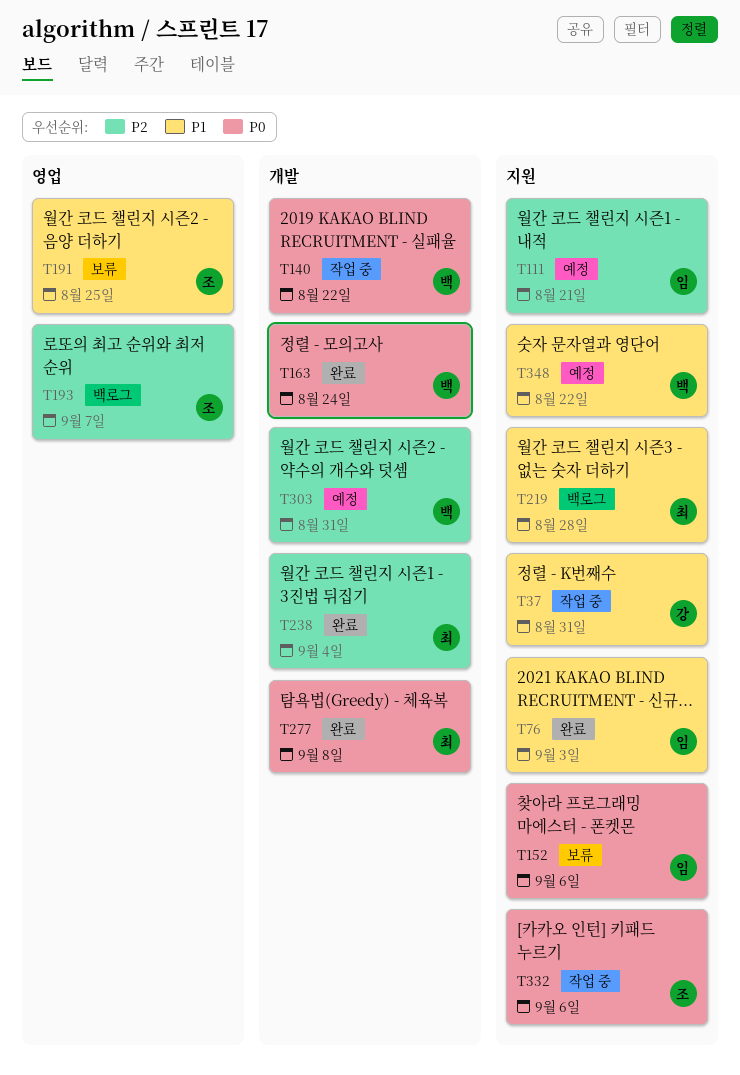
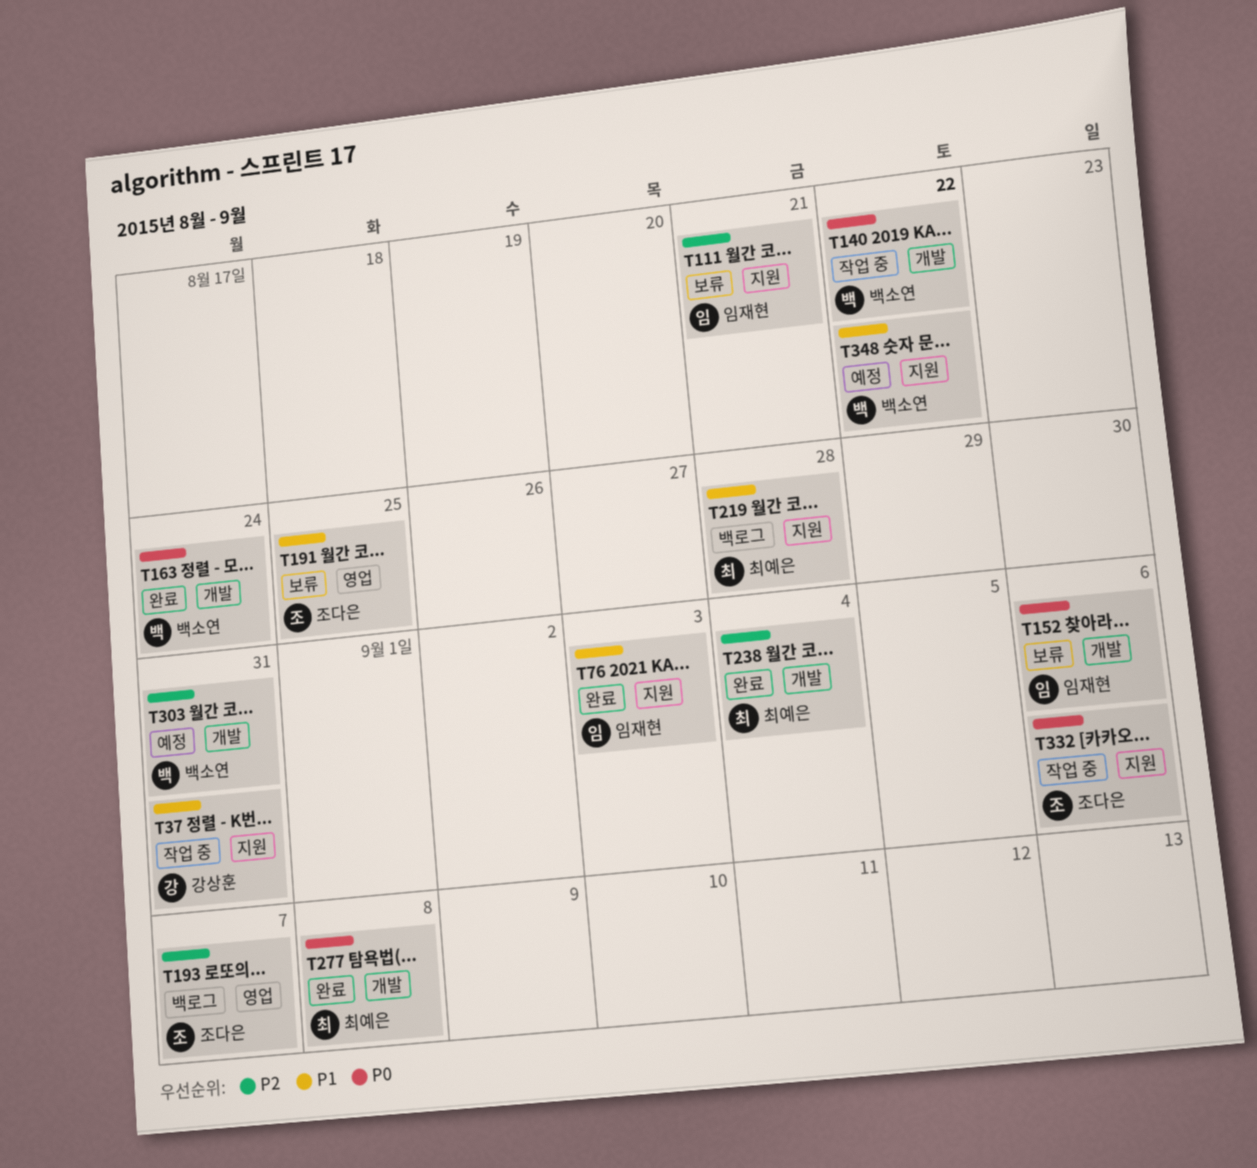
T111, status: 예정 -> 보류
T152, label: 지원 -> 개발

